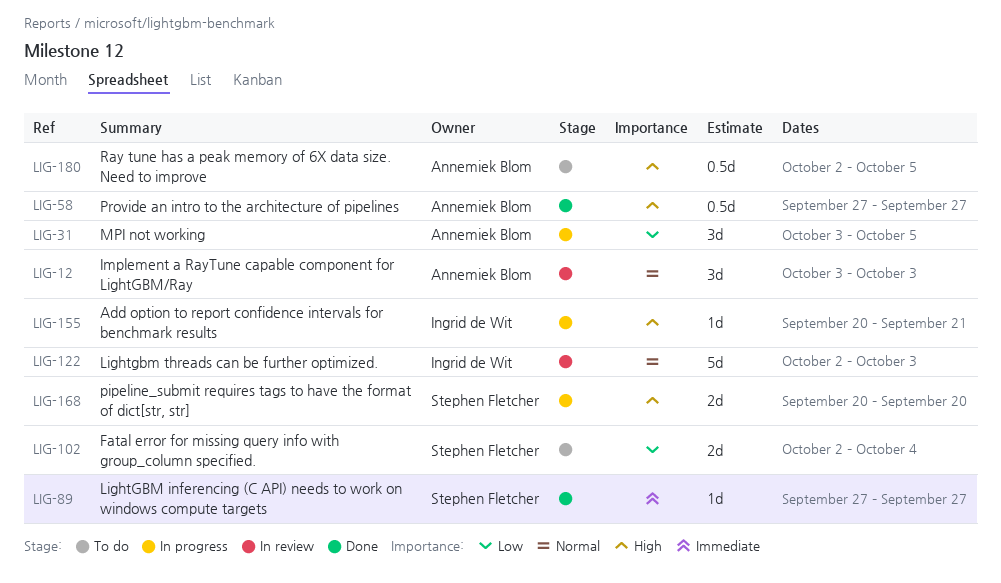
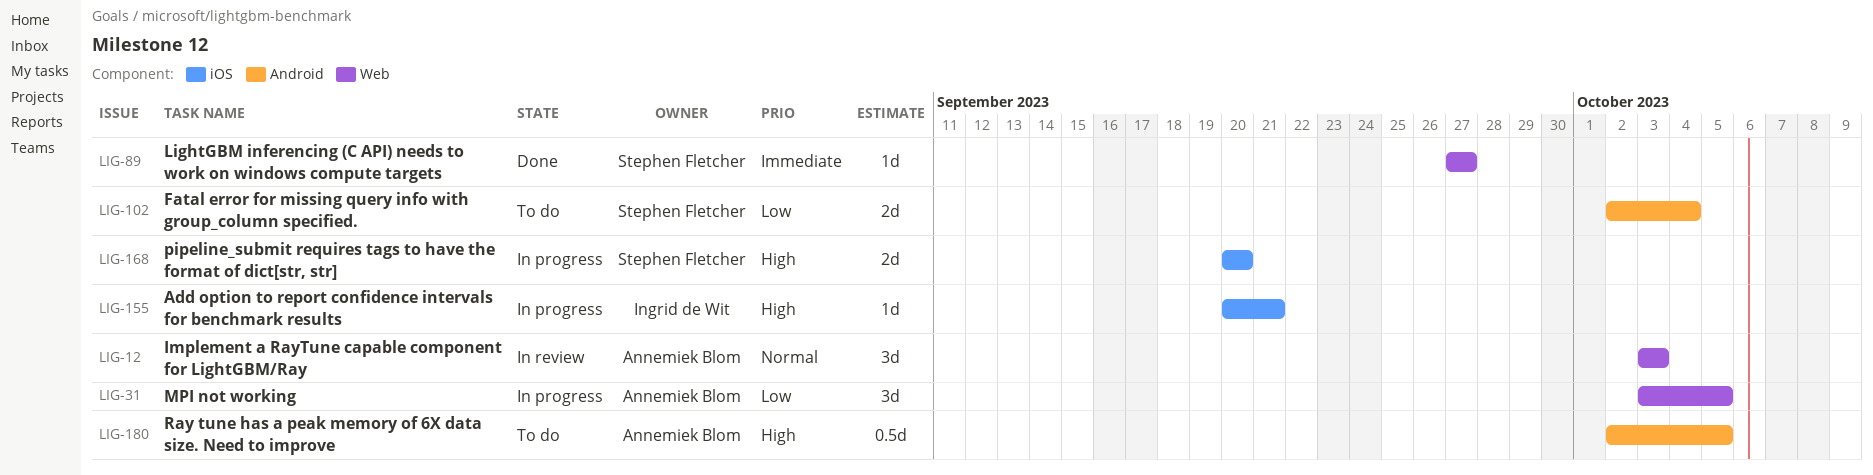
LIG-58: present -> none
LIG-122: present -> none

